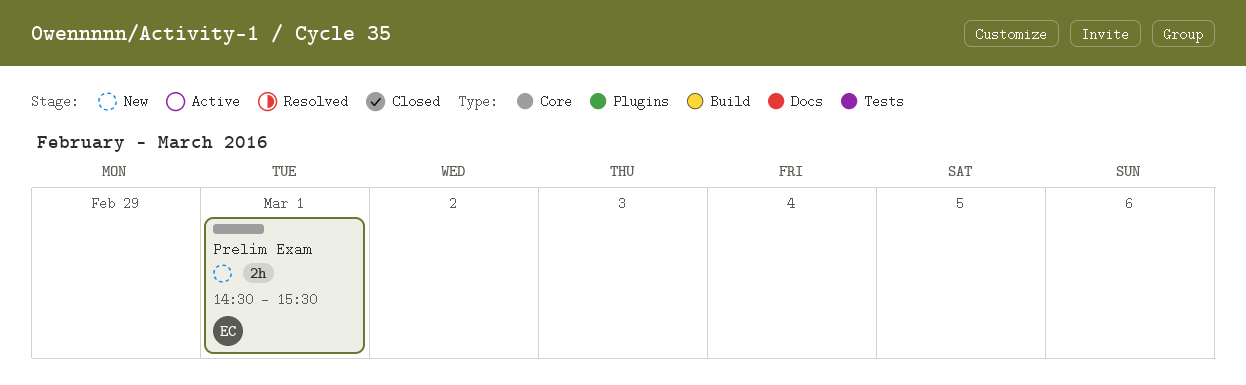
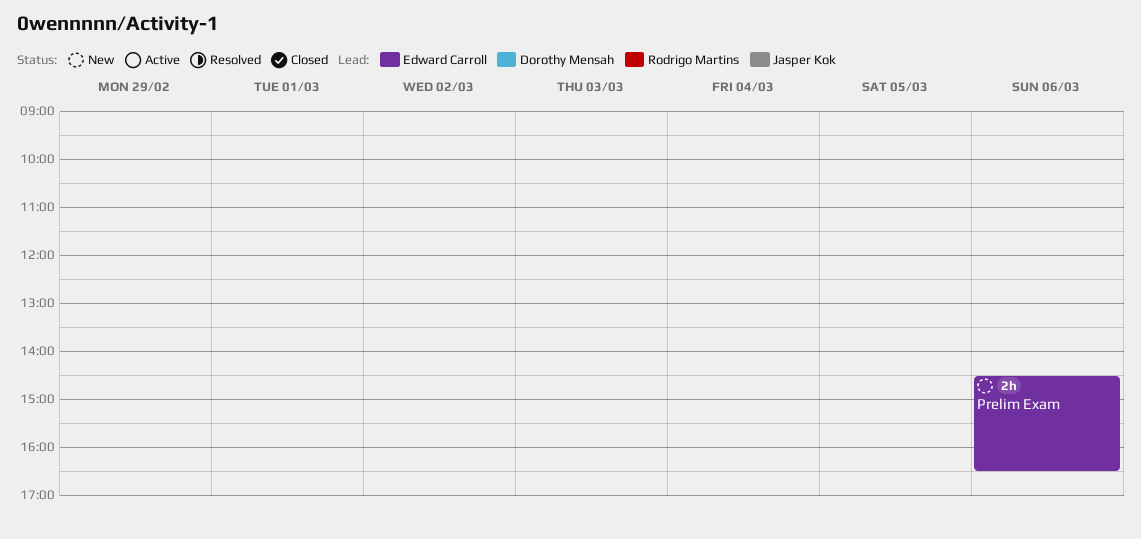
Prelim Exam, day: Mar 1 -> Mar 6
Prelim Exam, ends: 15:30 -> 16:30

